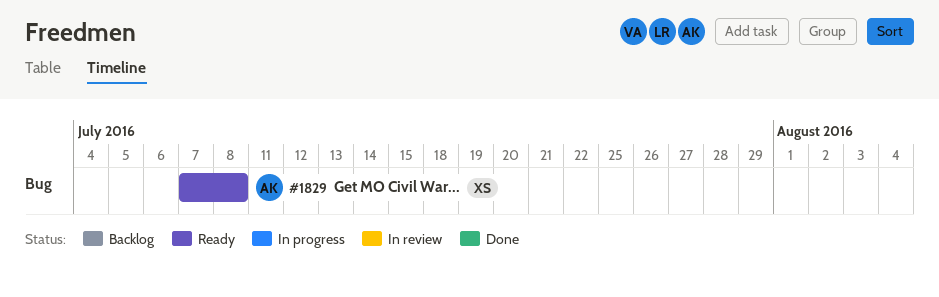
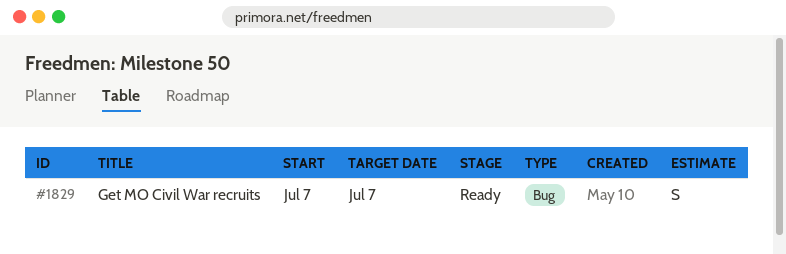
#1829, estimate: XS -> S
#1829, due: Jul 8 -> Jul 7

